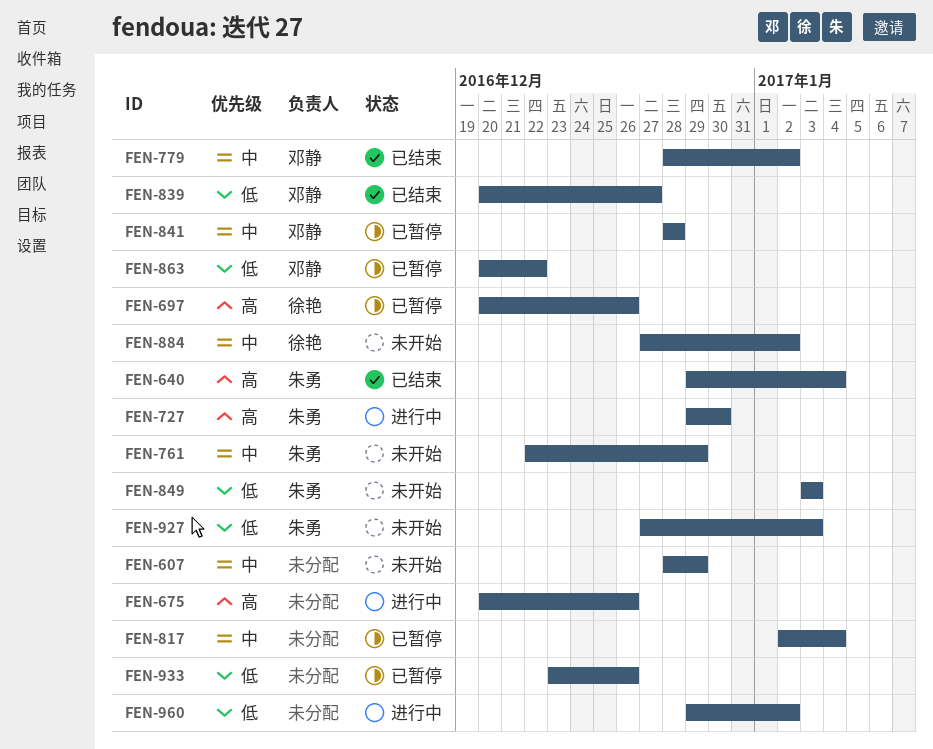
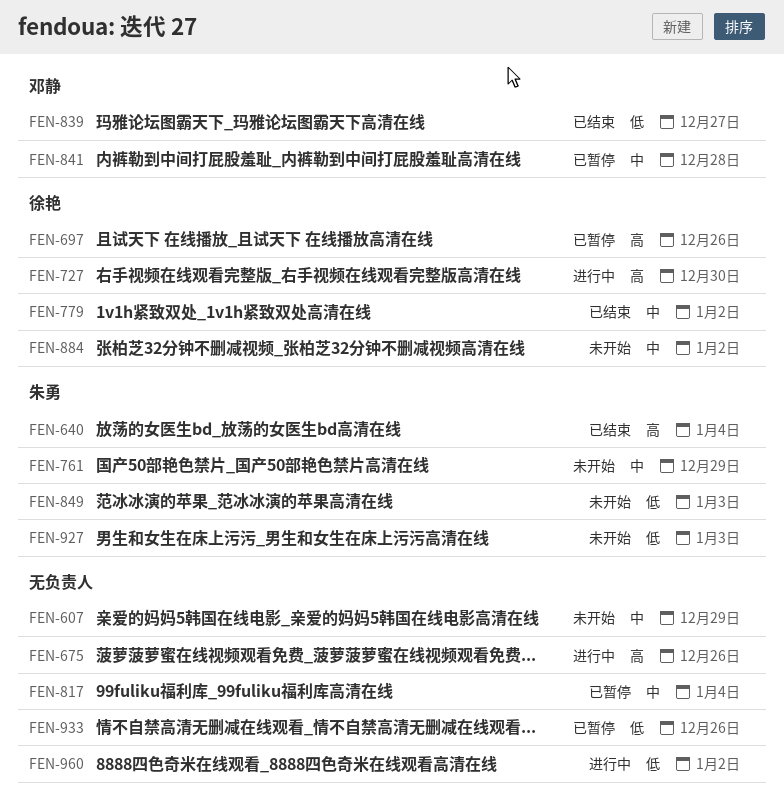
FEN-727, owner: 朱勇 -> 徐艳
FEN-779, owner: 邓静 -> 徐艳
FEN-863: present -> none

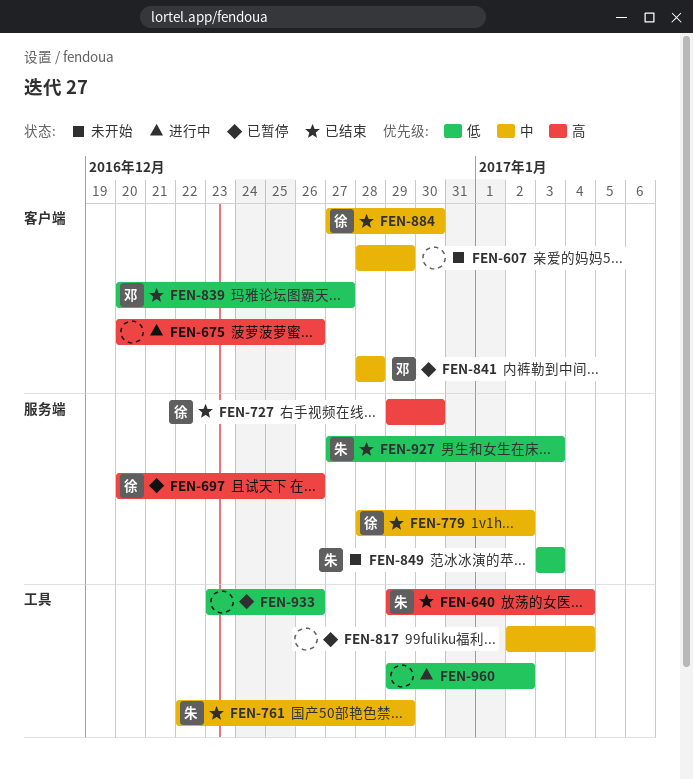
FEN-727, status: 进行中 -> 已结束
FEN-761, status: 未开始 -> 已结束
FEN-884, status: 未开始 -> 已结束
FEN-884, due: Jan 2 -> Dec 30
FEN-927, status: 未开始 -> 已结束

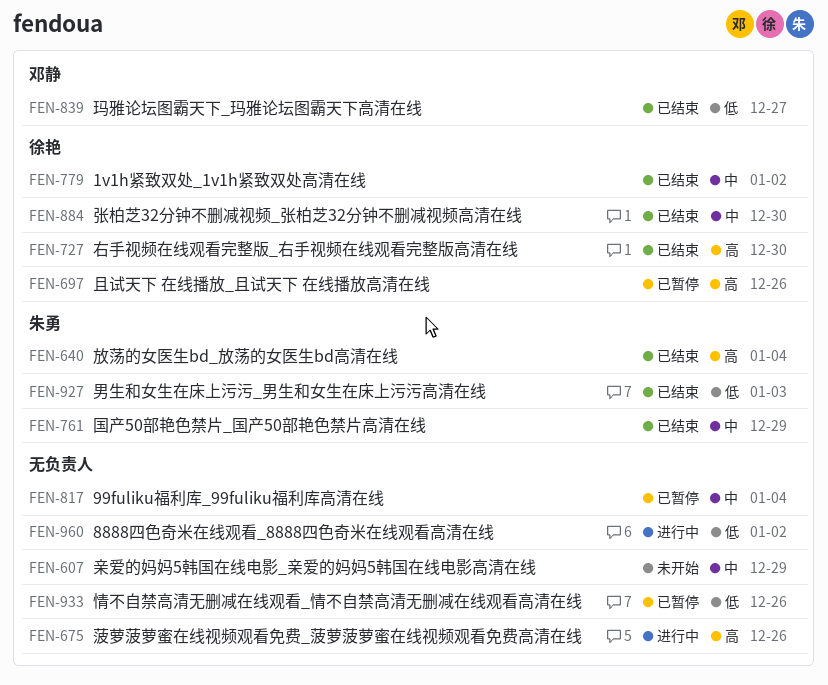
FEN-841: present -> none
FEN-849: present -> none

